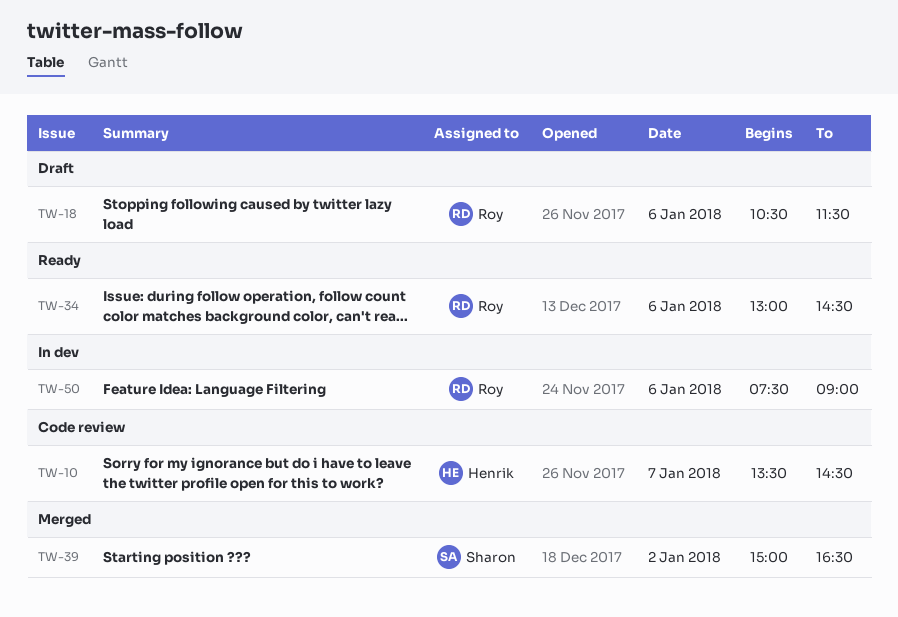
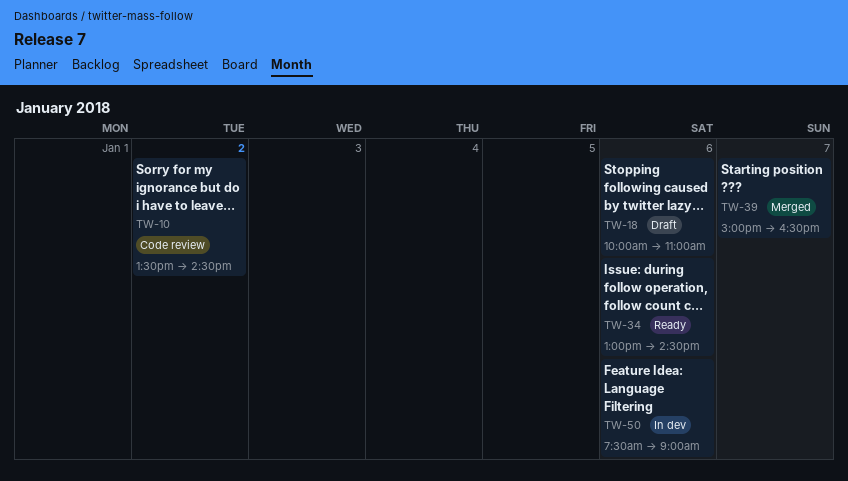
TW-10, day: Jan 7 -> Jan 2
TW-18, begins: 10:30 -> 10:00
TW-18, ends: 11:30 -> 11:00
TW-39, day: Jan 2 -> Jan 7

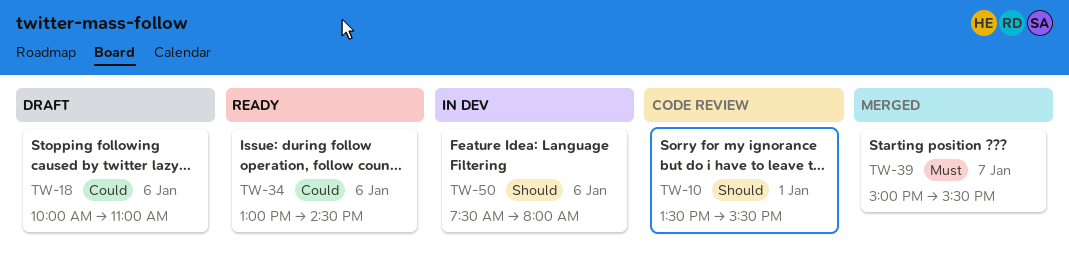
TW-10, day: Jan 2 -> Jan 1
TW-10, ends: 14:30 -> 15:30
TW-39, ends: 16:30 -> 15:30
TW-50, ends: 09:00 -> 08:00

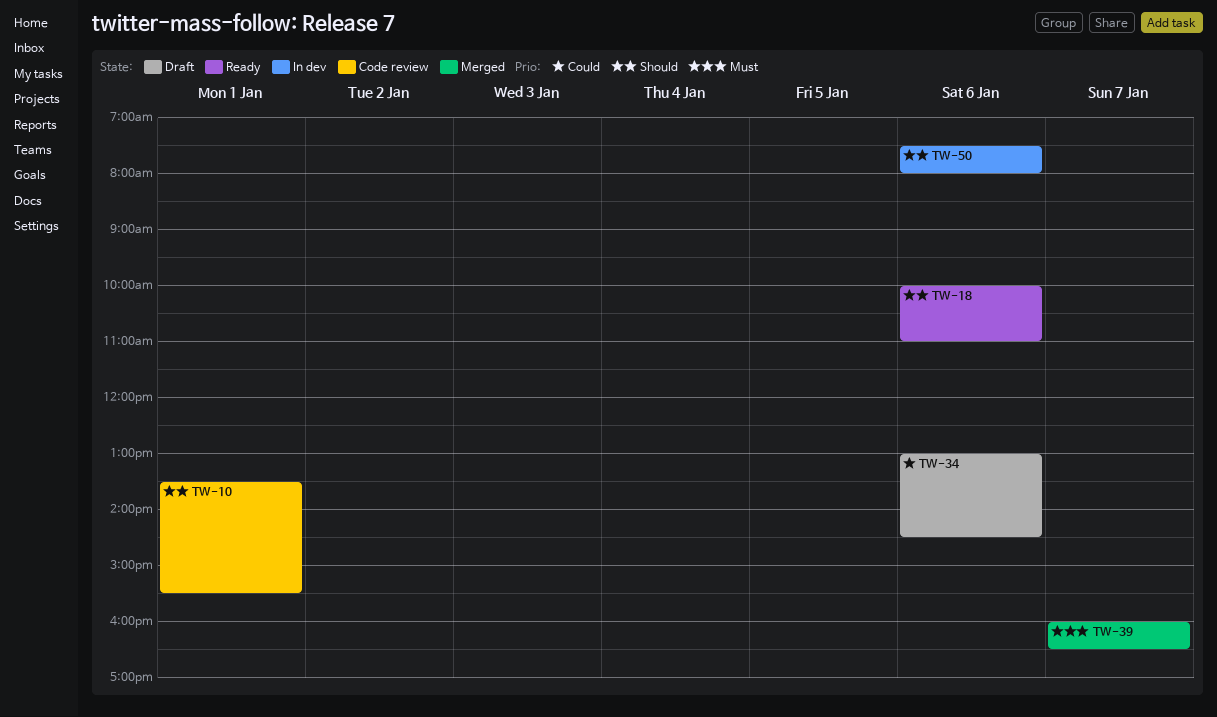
TW-18, status: Draft -> Ready
TW-18, priority: Could -> Should
TW-34, status: Ready -> Draft
TW-39, begins: 15:00 -> 16:00
TW-39, ends: 15:30 -> 16:30

